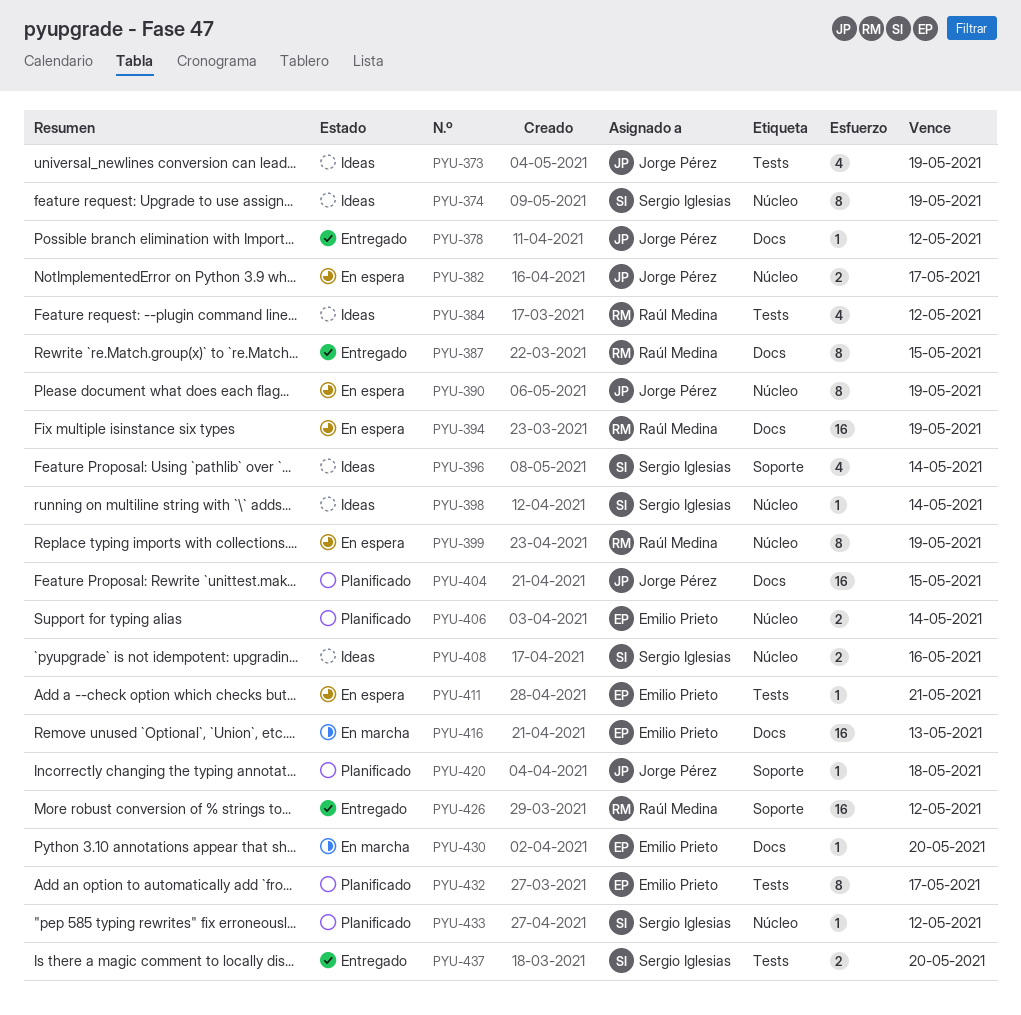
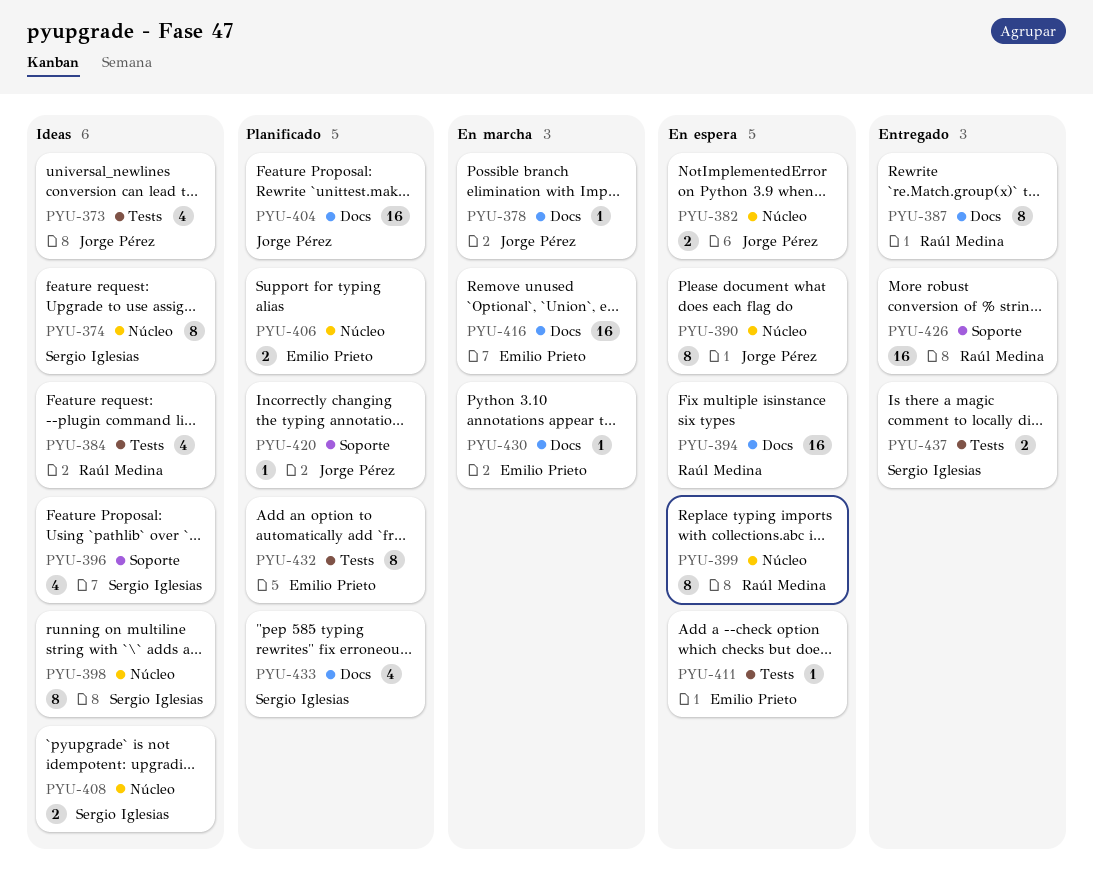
PYU-378, status: Entregado -> En marcha
PYU-398, estimate: 1 -> 8
PYU-433, label: Núcleo -> Docs
PYU-433, estimate: 1 -> 4

